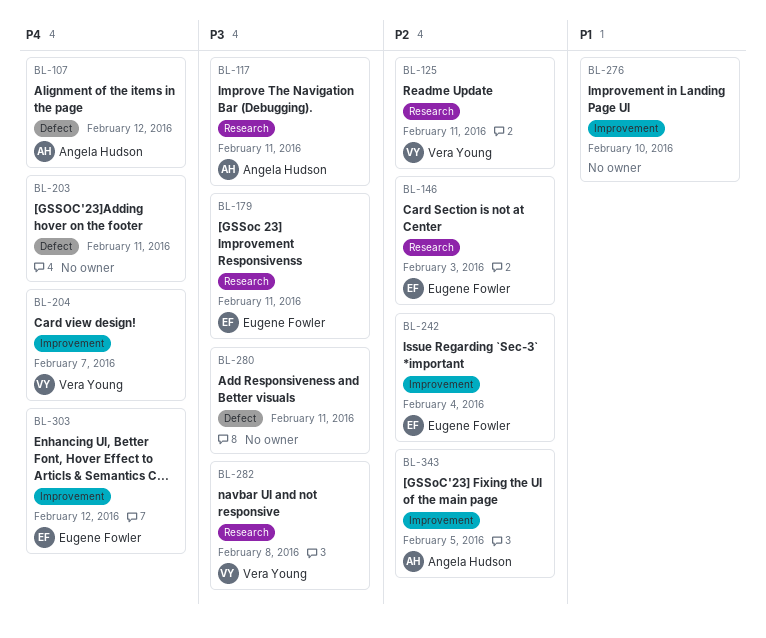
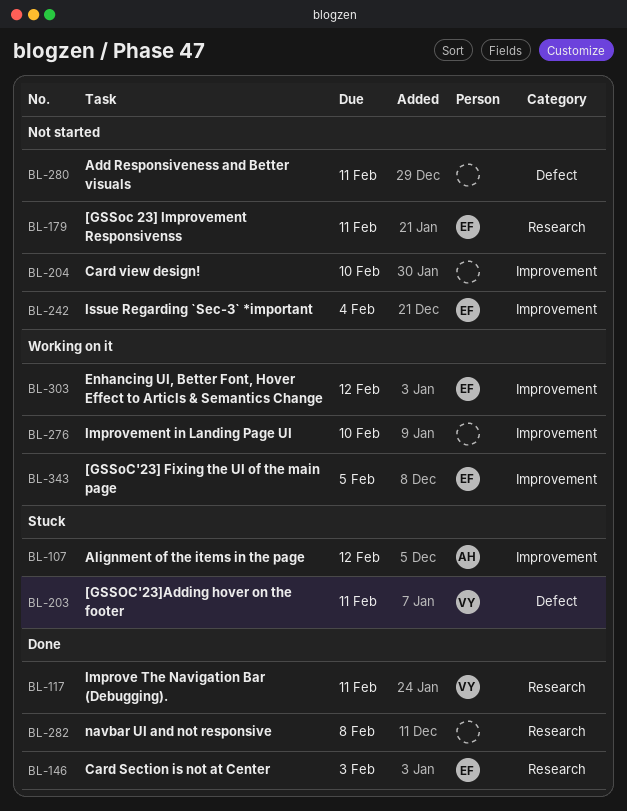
BL-107, label: Defect -> Improvement
BL-117, owner: Angela Hudson -> Vera Young
BL-125: present -> none
BL-203, owner: none -> Vera Young
BL-204, owner: Vera Young -> none
BL-204, due: Feb 7 -> Feb 10
BL-282, owner: Vera Young -> none
BL-343, owner: Angela Hudson -> Eugene Fowler

